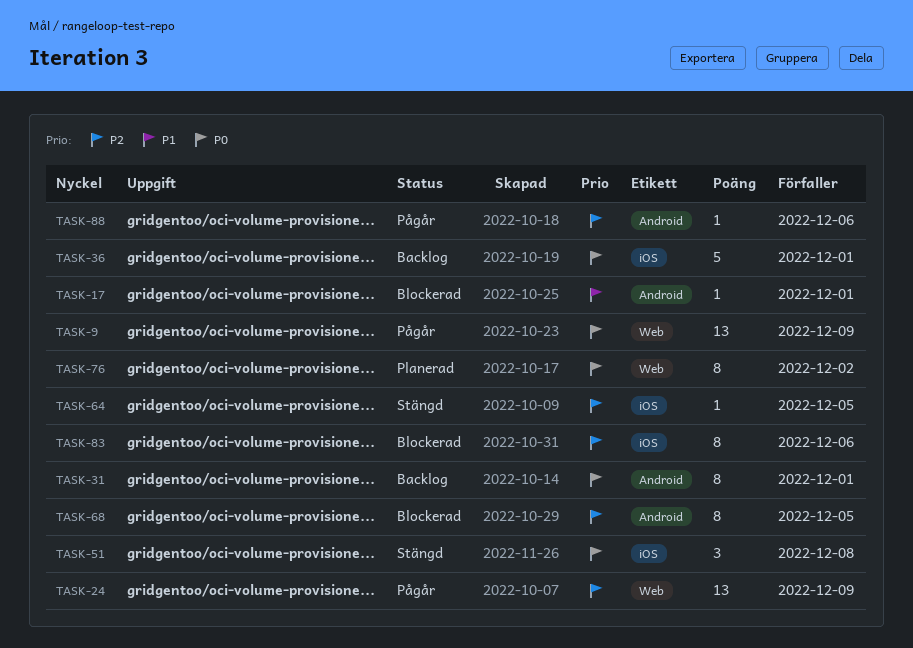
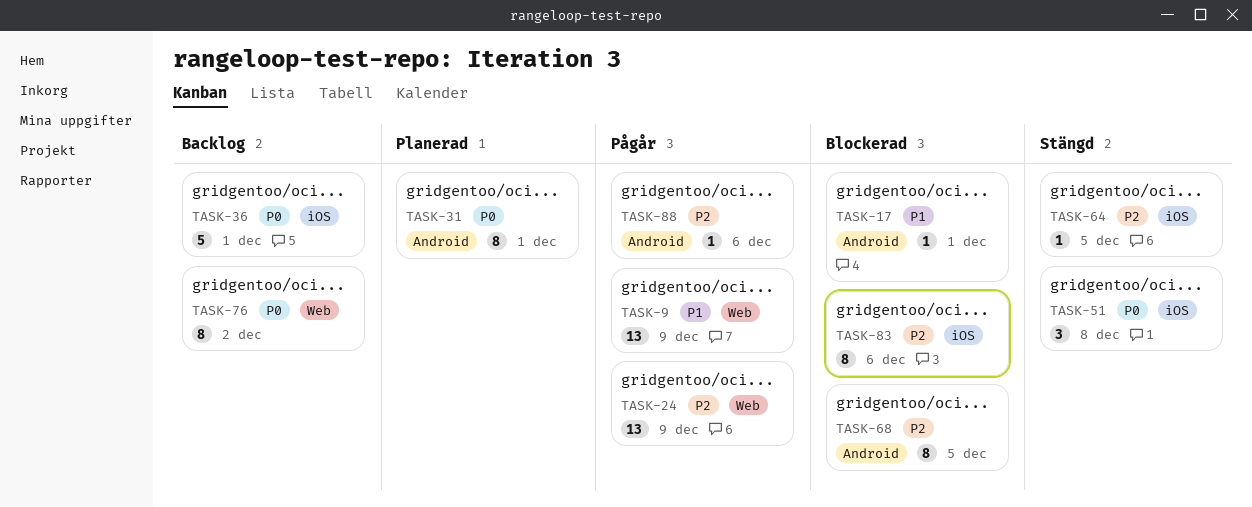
TASK-9, priority: P0 -> P1
TASK-31, status: Backlog -> Planerad
TASK-76, status: Planerad -> Backlog

